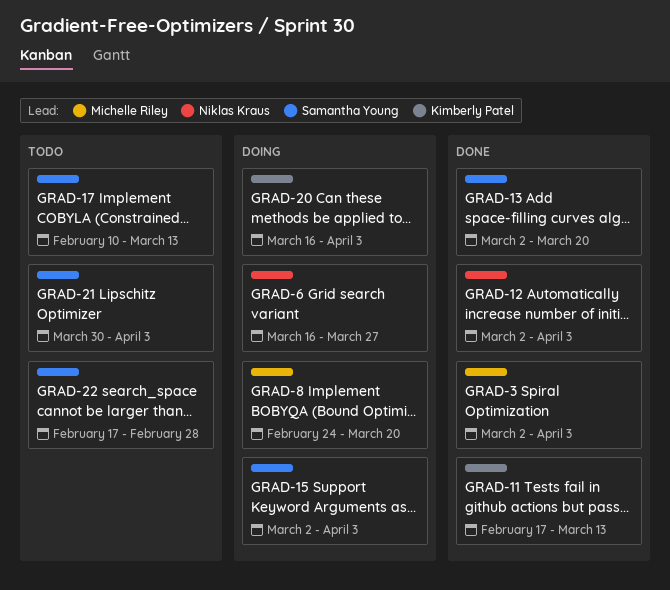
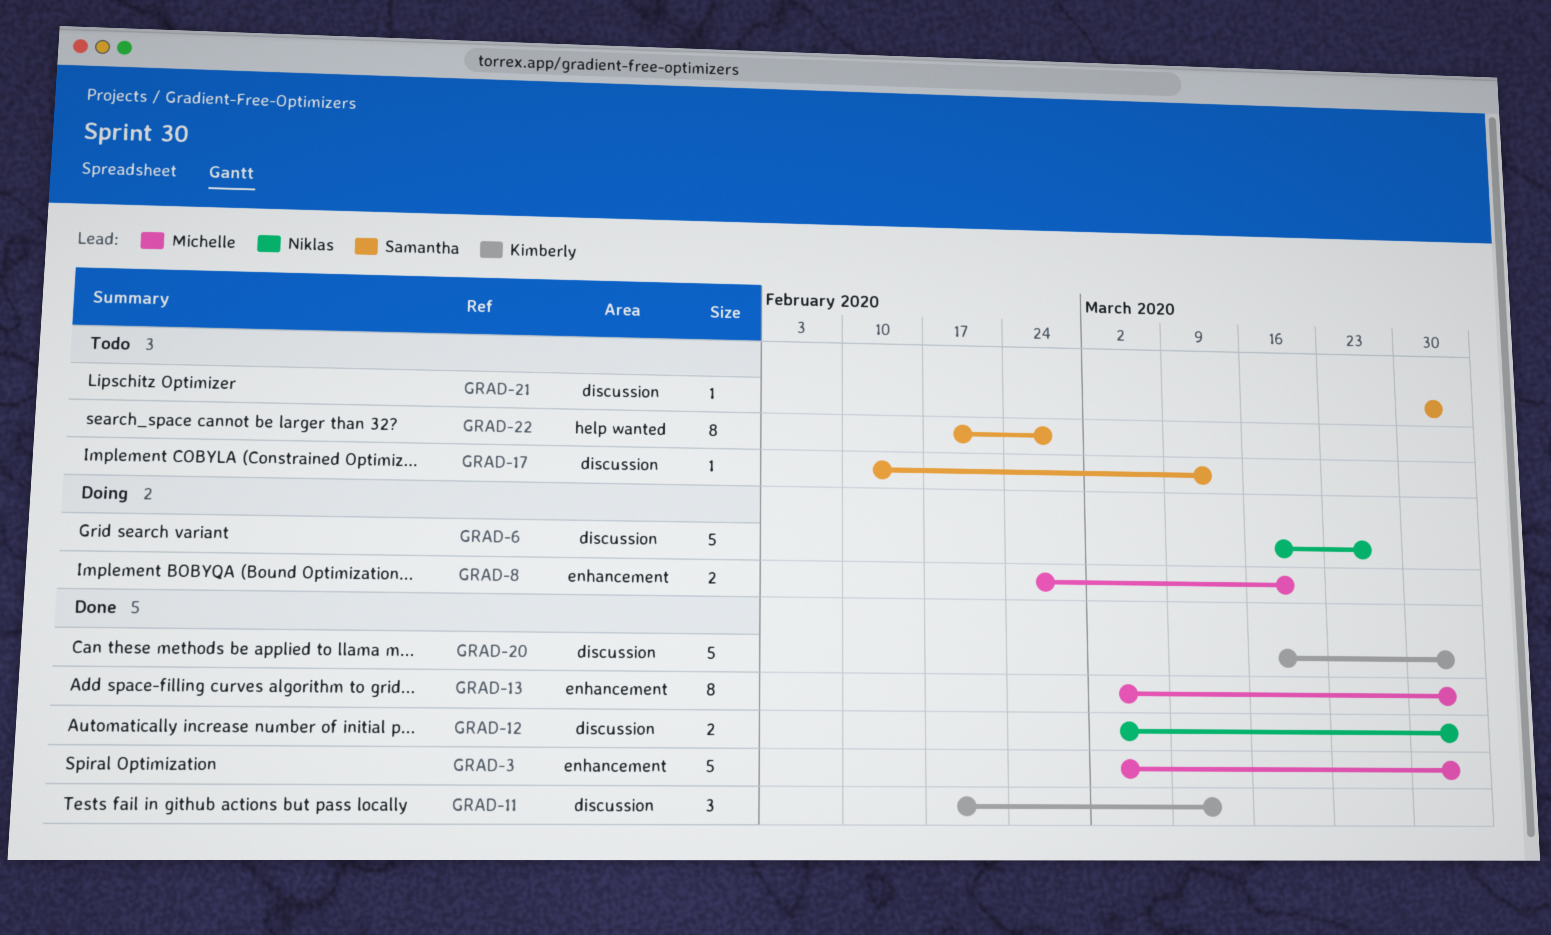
GRAD-13, owner: Samantha Young -> Michelle Riley
GRAD-13, due: Mar 20 -> Apr 3
GRAD-15: present -> none
GRAD-20, status: Doing -> Done

